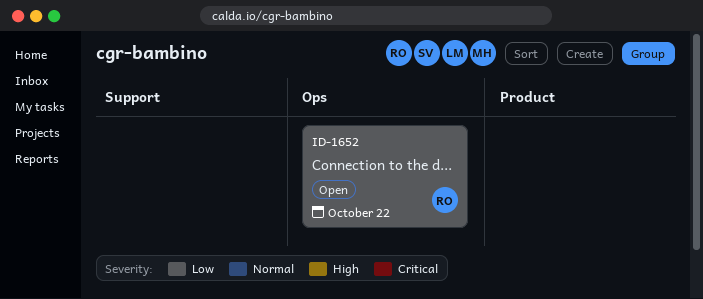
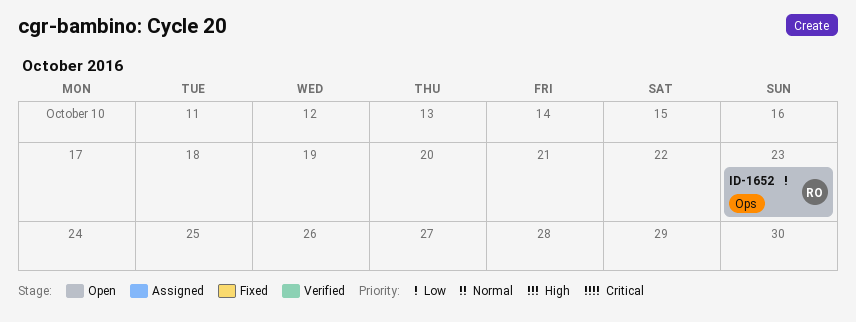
ID-1652, due: Oct 22 -> Oct 23

